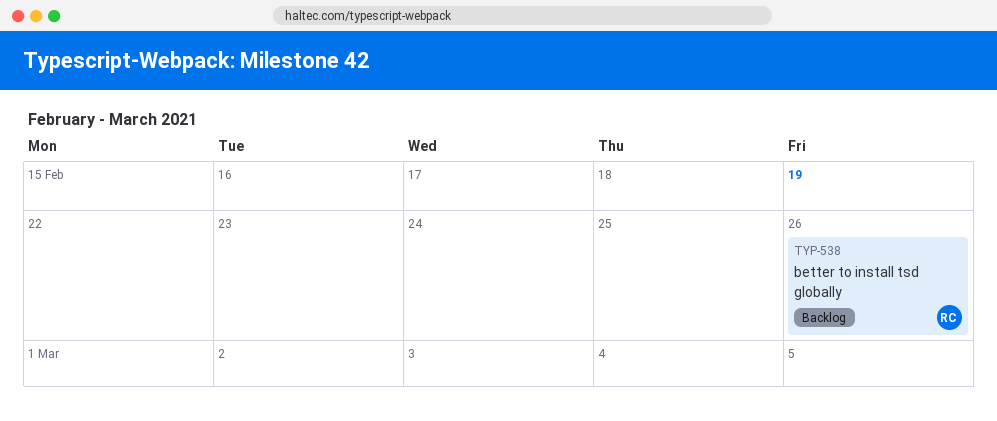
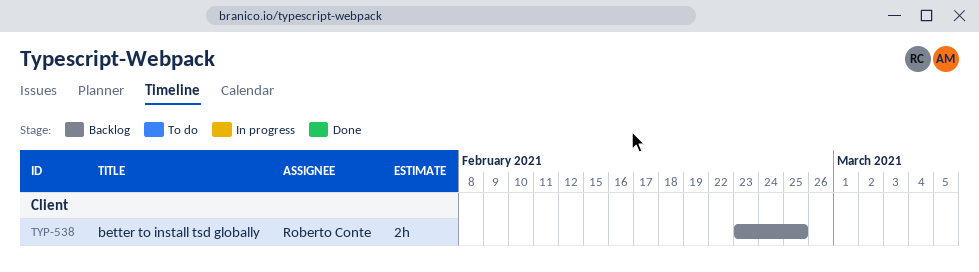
TYP-538, due: Feb 26 -> Feb 25

